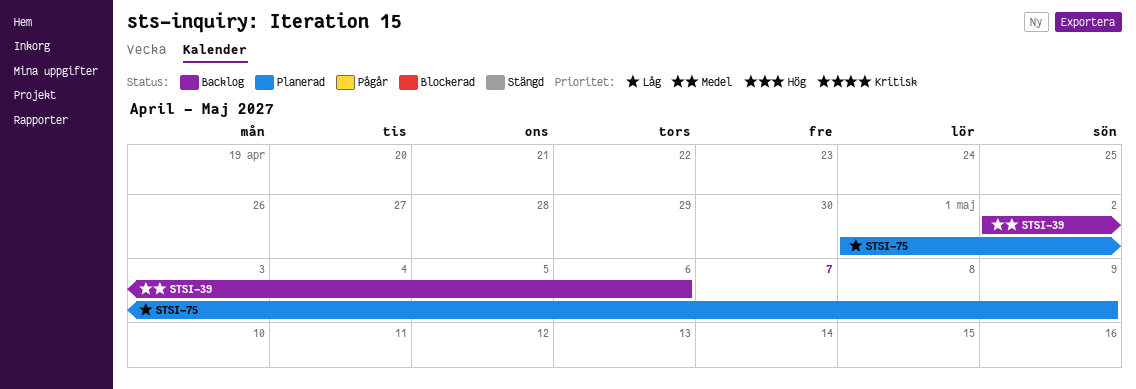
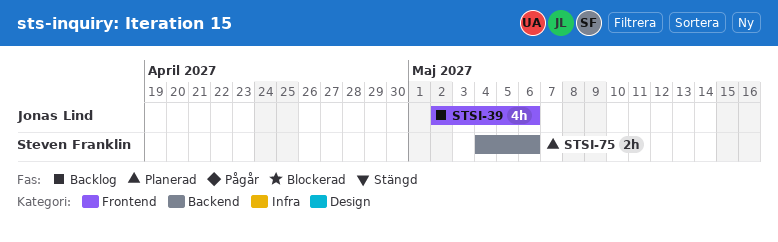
STSI-75, start: May 1 -> May 4
STSI-75, due: May 9 -> May 6

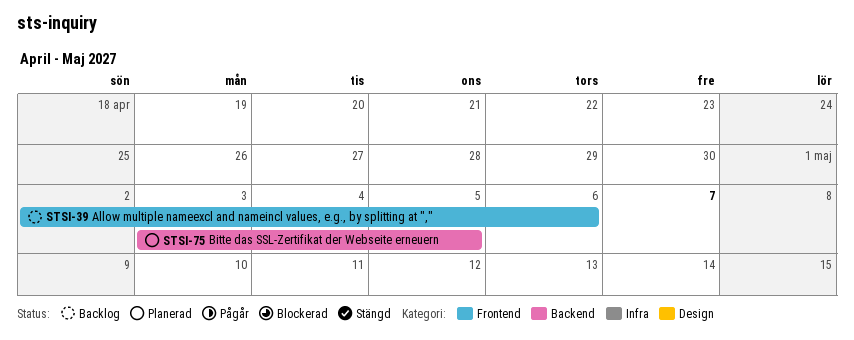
STSI-75, start: May 4 -> May 3
STSI-75, due: May 6 -> May 5

